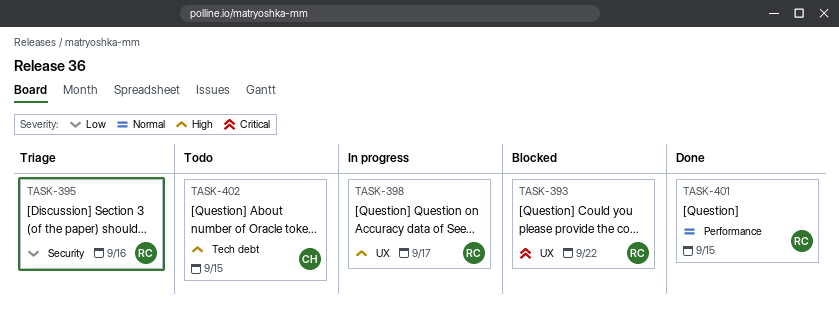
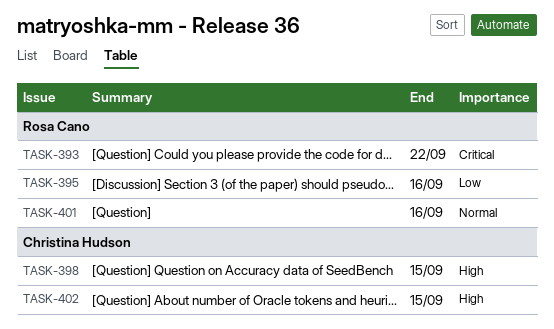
TASK-398, owner: Rosa Cano -> Christina Hudson
TASK-398, due: Sep 17 -> Sep 15
TASK-401, due: Sep 15 -> Sep 16

